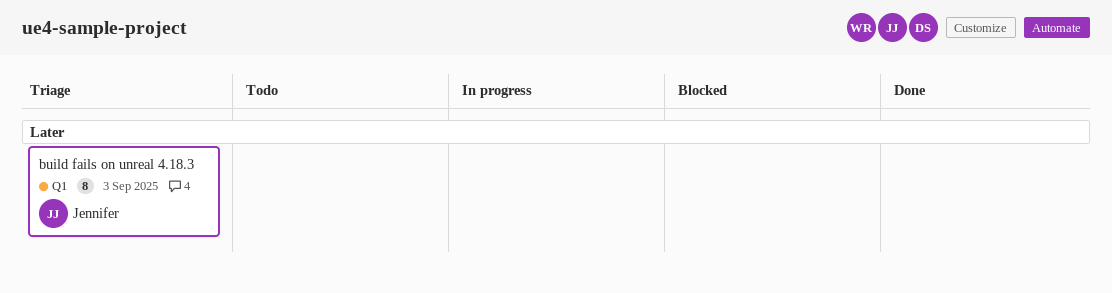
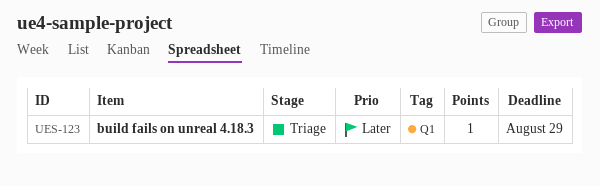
build fails on unreal 4.18.3, estimate: 8 -> 1
build fails on unreal 4.18.3, due: Sep 3 -> Aug 29

